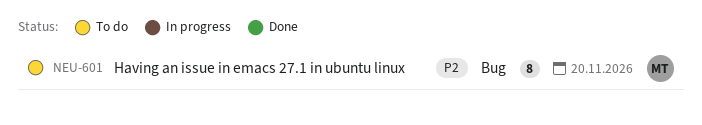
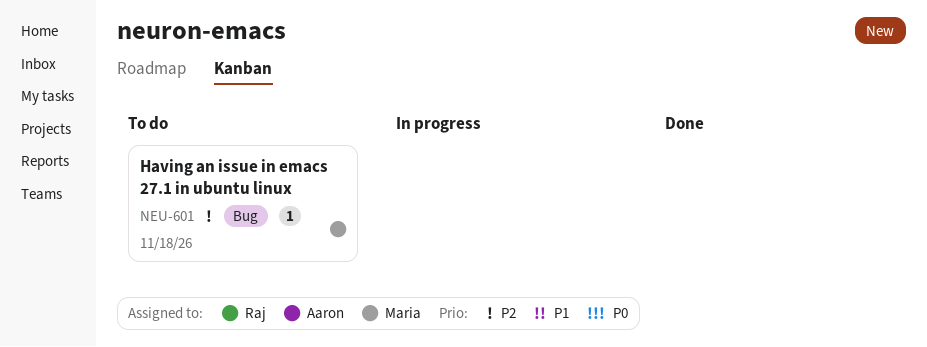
NEU-601, estimate: 8 -> 1
NEU-601, due: Nov 20 -> Nov 18

